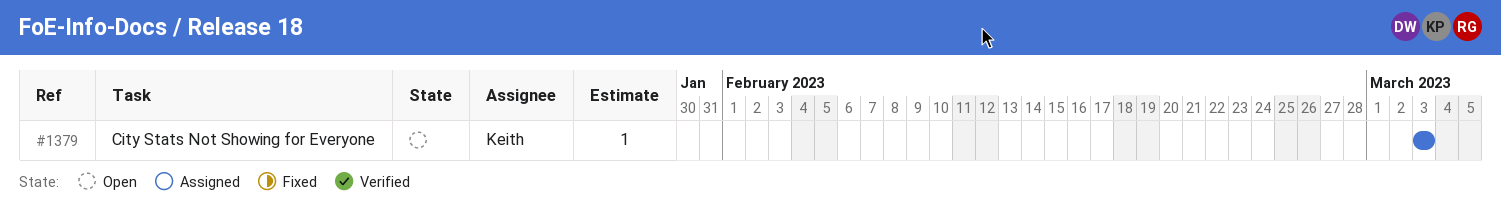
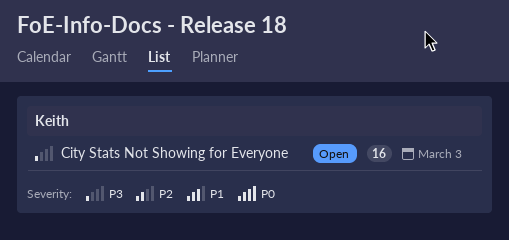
City Stats Not Showing for Everyone, estimate: 1 -> 16

